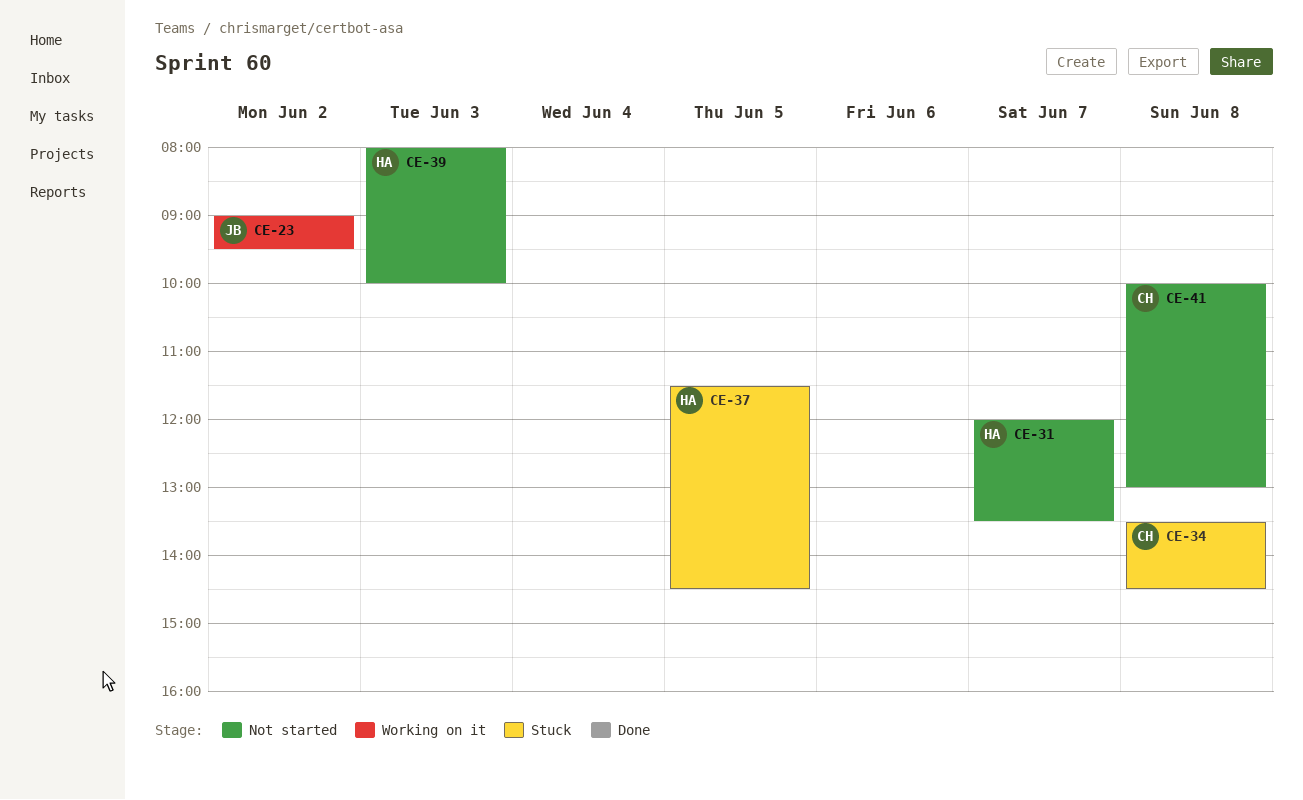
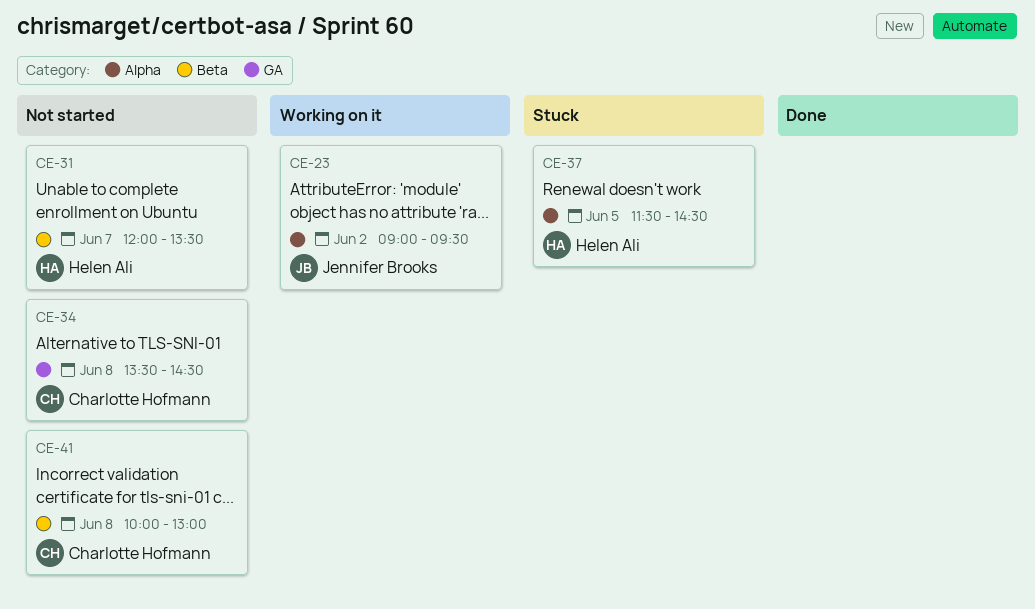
CE-34, status: Stuck -> Not started
CE-39: present -> none

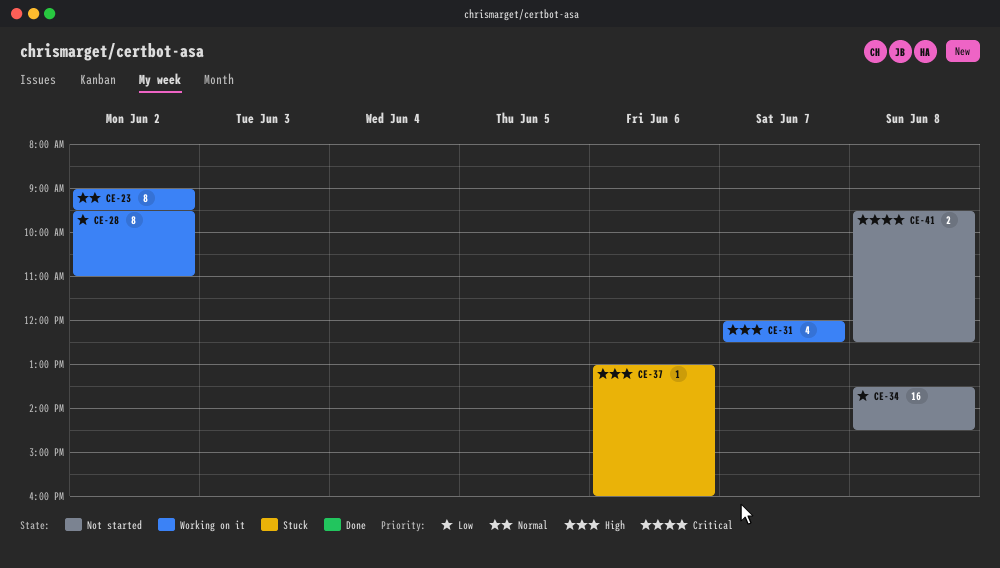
CE-28: none -> present
CE-31, status: Not started -> Working on it
CE-31, ends: 13:30 -> 12:30
CE-37, day: Jun 5 -> Jun 6
CE-37, begins: 11:30 -> 13:00
CE-37, ends: 14:30 -> 16:00
CE-41, begins: 10:00 -> 09:30
CE-41, ends: 13:00 -> 12:30

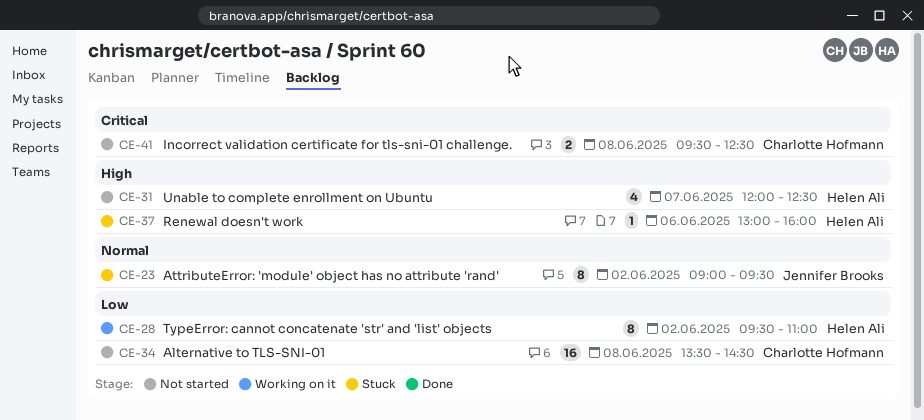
CE-23, status: Working on it -> Stuck
CE-31, status: Working on it -> Not started

